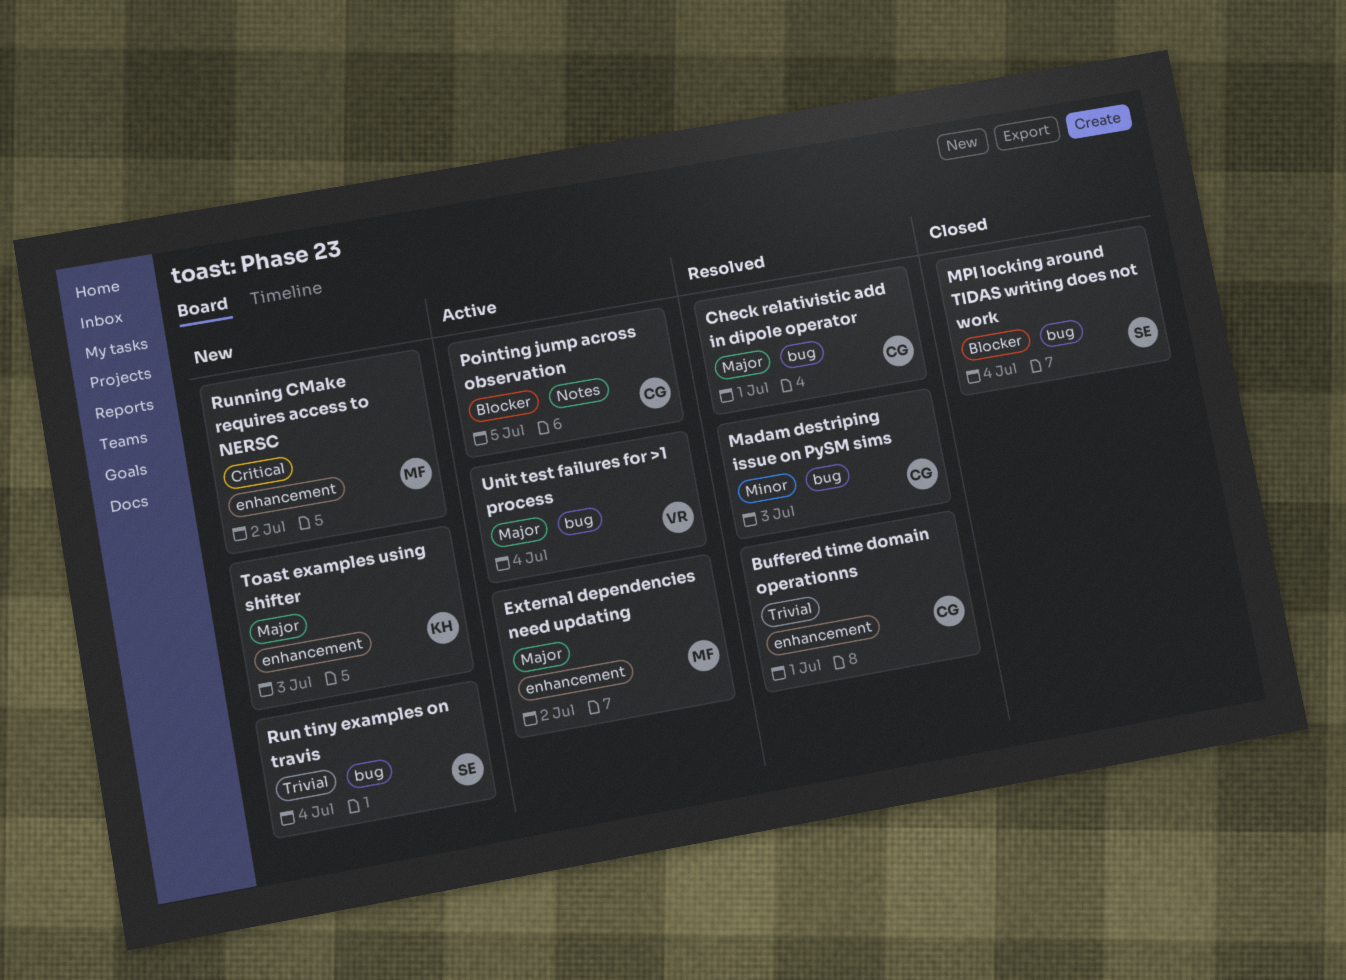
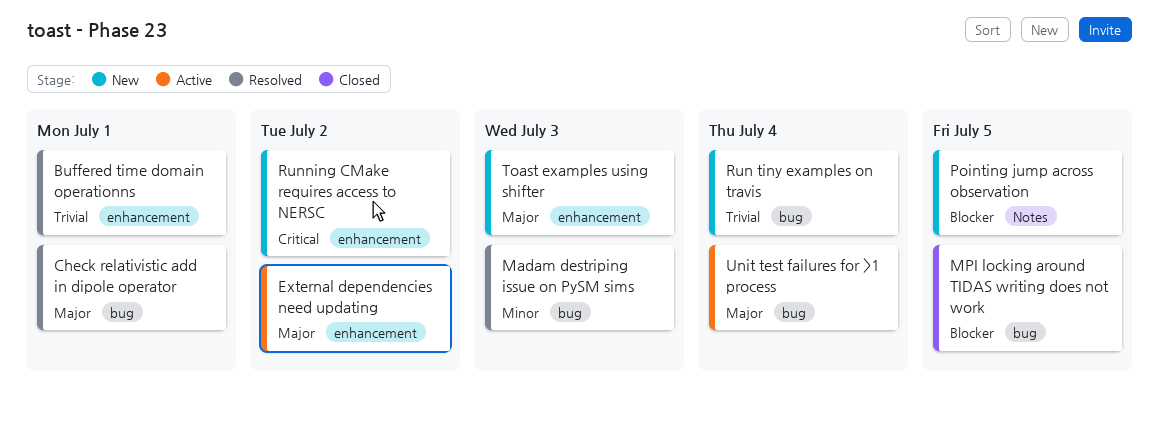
MPI locking around TIDAS writing does not work, due: Jul 4 -> Jul 5
Pointing jump across observation, status: Active -> New

